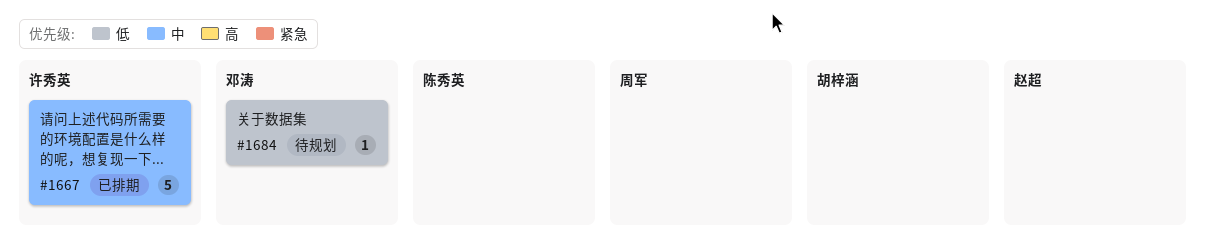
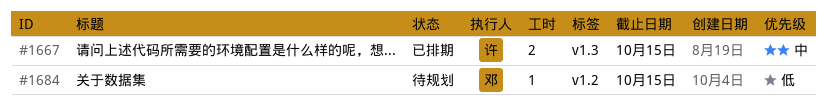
#1667, estimate: 5 -> 2

